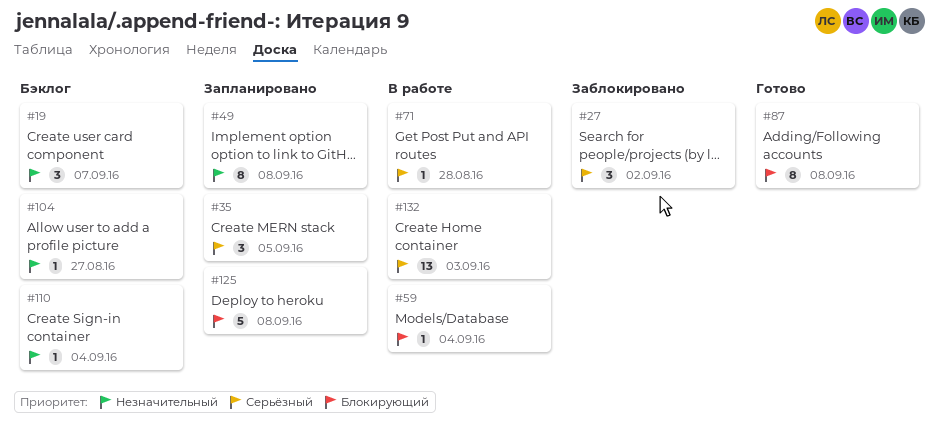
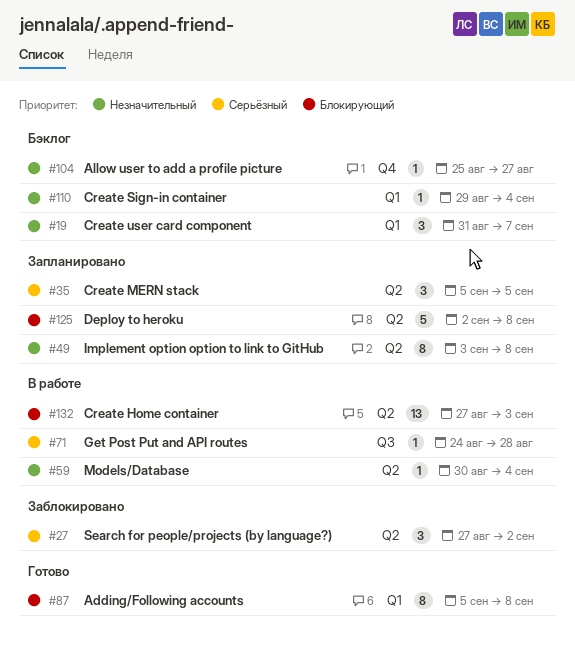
#59, priority: Блокирующий -> Незначительный
#132, priority: Серьёзный -> Блокирующий

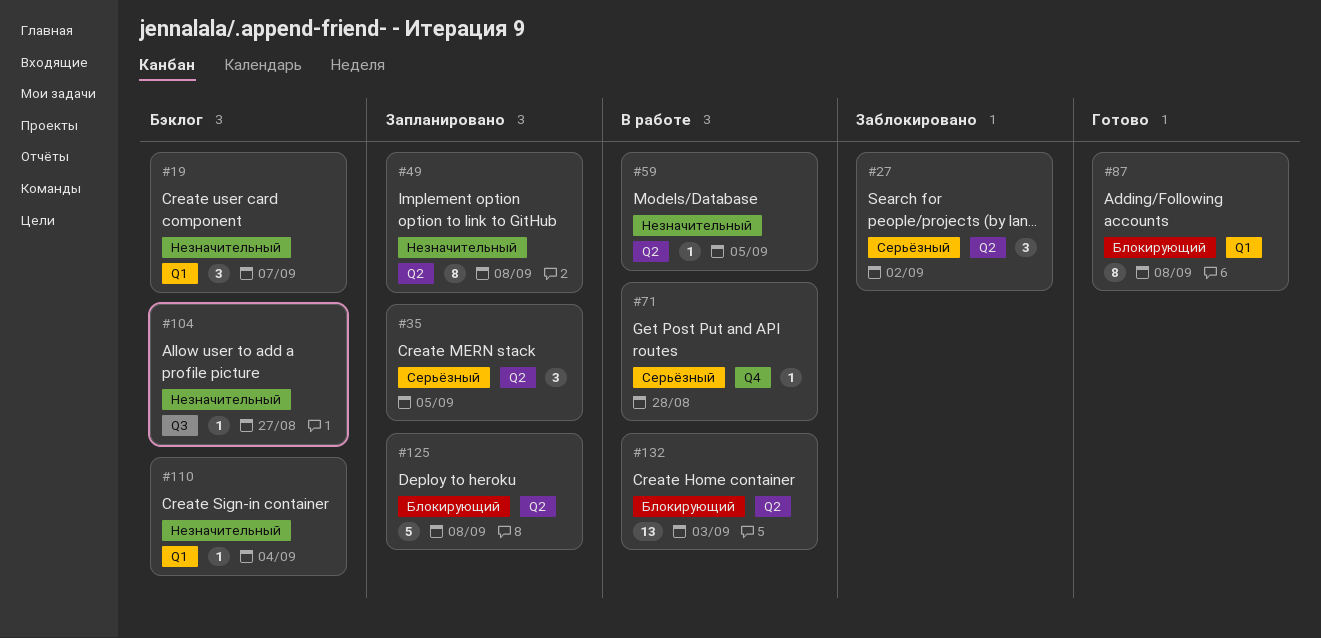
#59, due: Sep 4 -> Sep 5
#71, label: Q3 -> Q4
#104, label: Q4 -> Q3

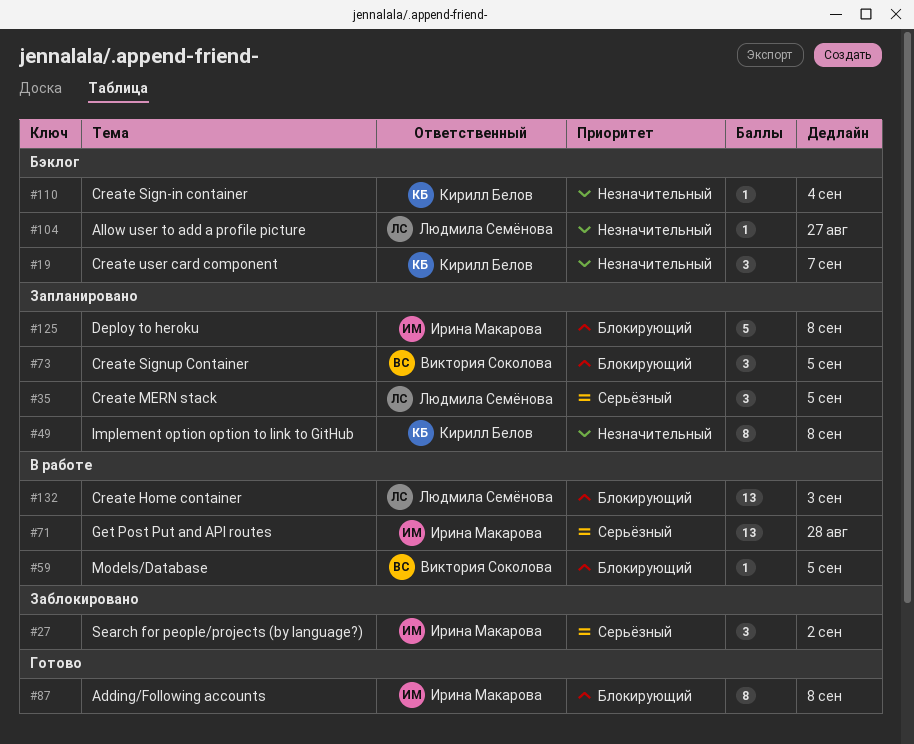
#59, priority: Незначительный -> Блокирующий
#71, estimate: 1 -> 13
#73: none -> present

